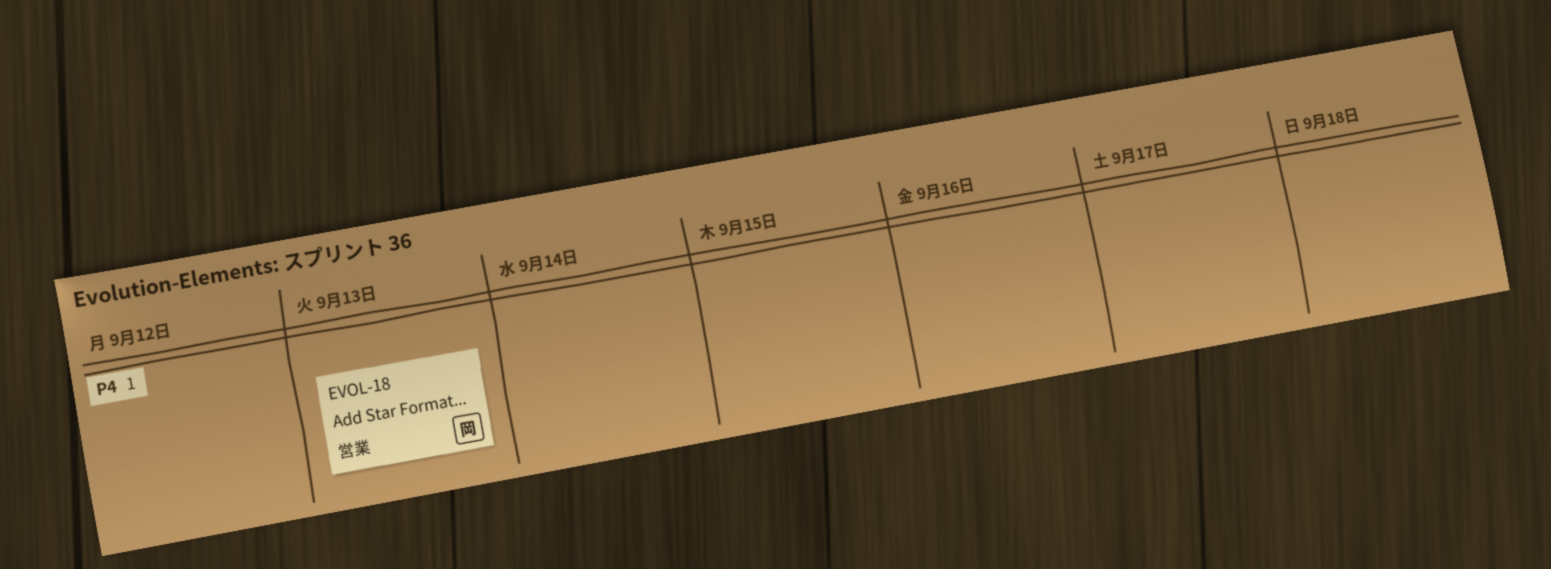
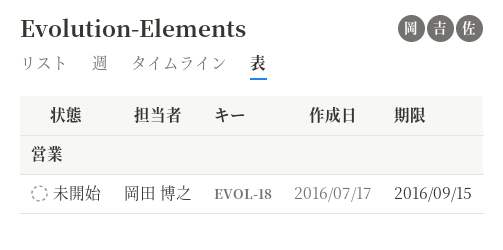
EVOL-18, due: Sep 13 -> Sep 15

